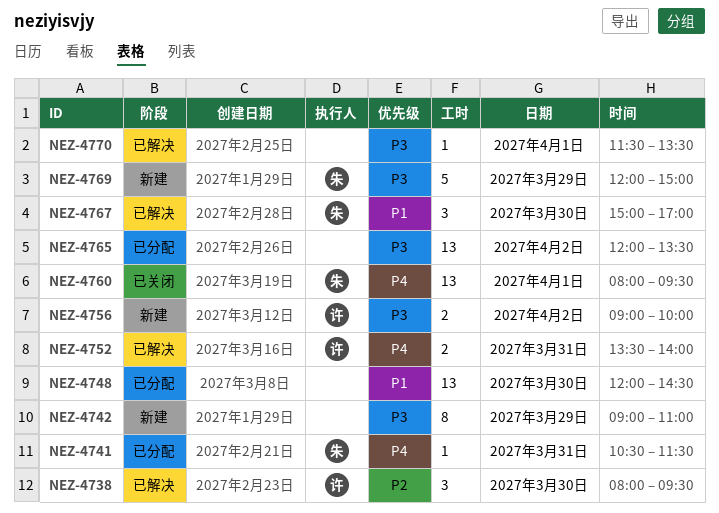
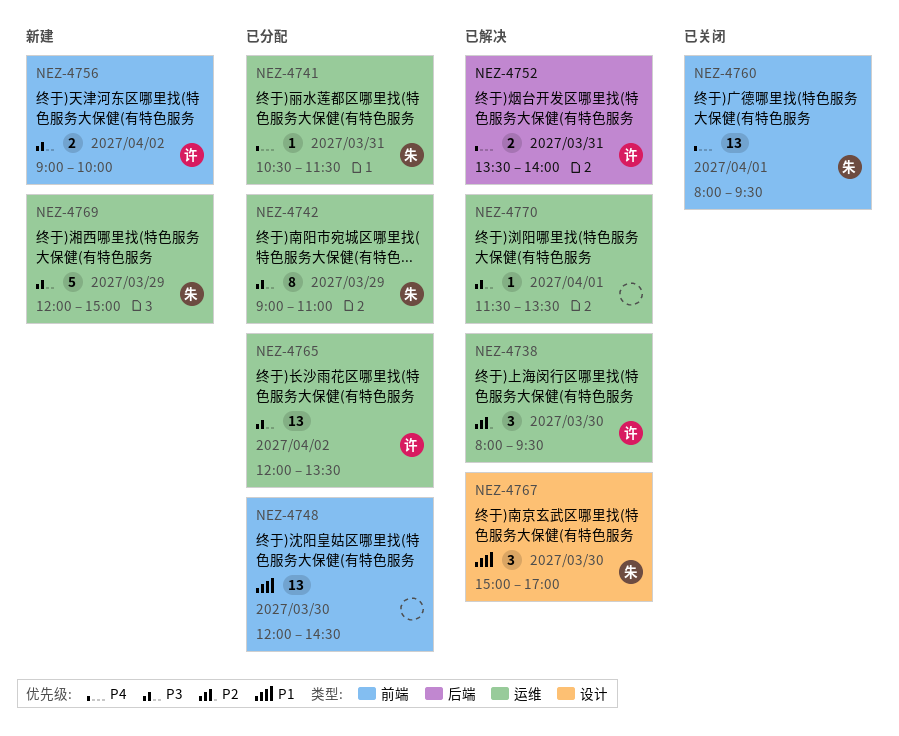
NEZ-4742, status: 新建 -> 已分配
NEZ-4742, owner: none -> 朱
NEZ-4765, owner: none -> 许

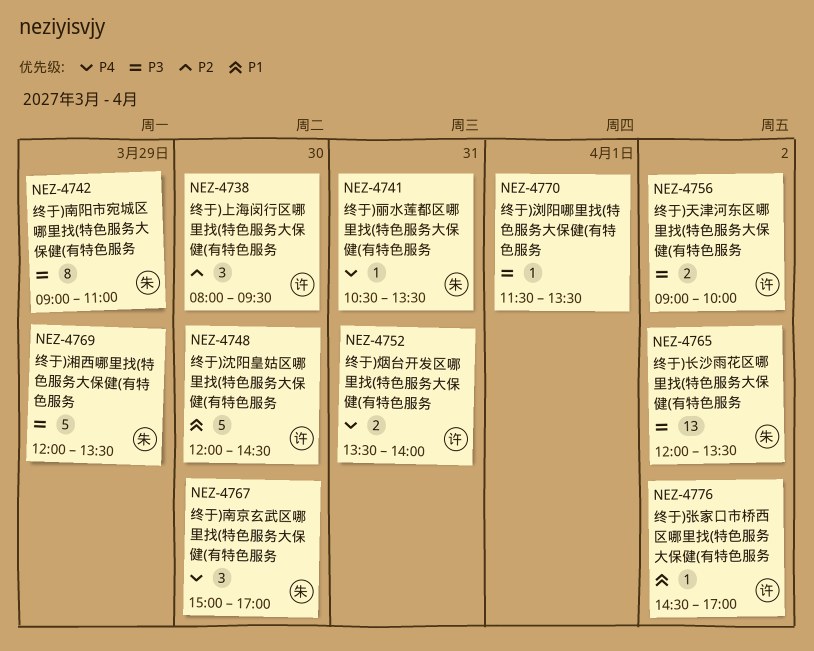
NEZ-4741, ends: 11:30 -> 13:30
NEZ-4748, owner: none -> 许
NEZ-4748, estimate: 13 -> 5
NEZ-4760: present -> none
NEZ-4765, owner: 许 -> 朱
NEZ-4767, priority: P1 -> P4
NEZ-4769, ends: 15:00 -> 13:30
NEZ-4776: none -> present

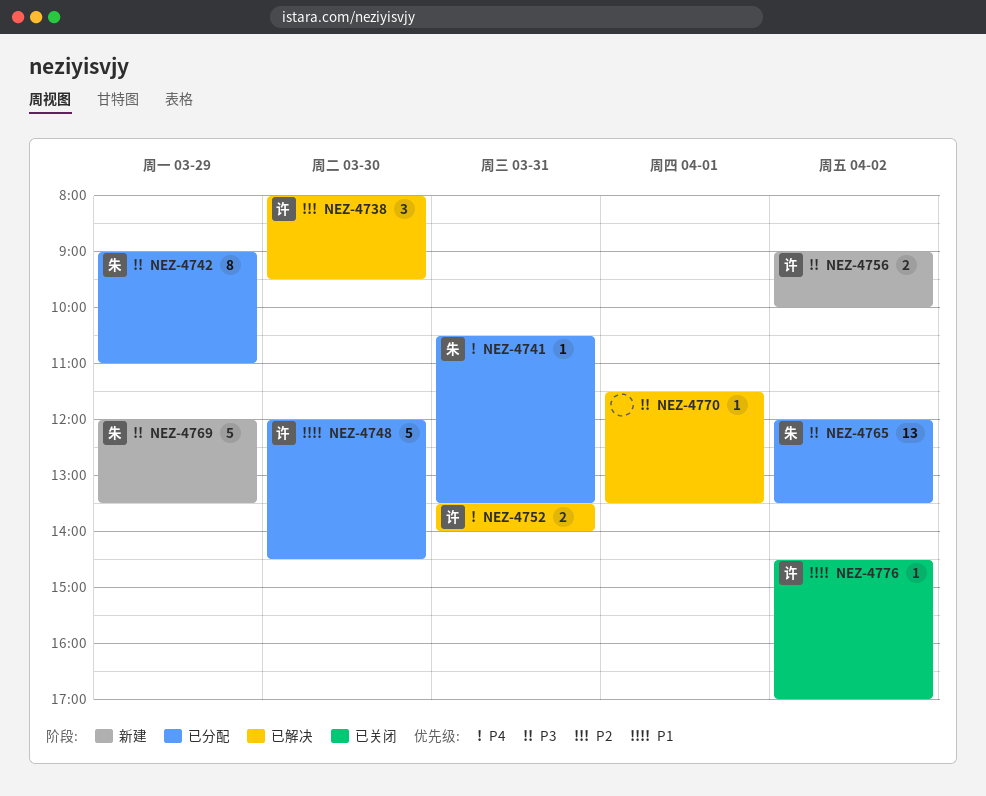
NEZ-4767: present -> none

